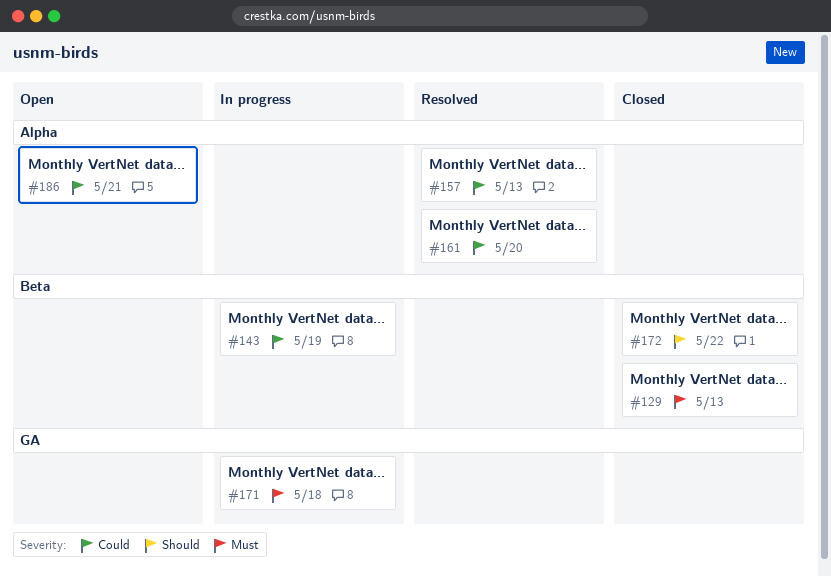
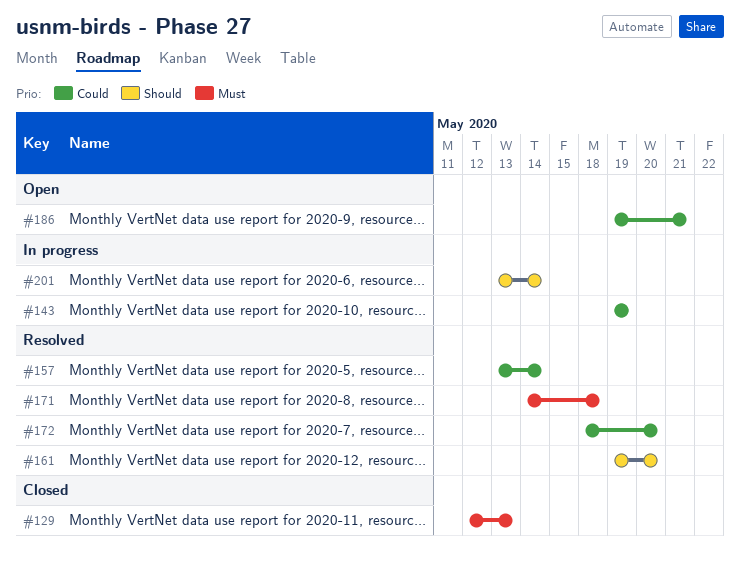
#157, due: May 13 -> May 14
#161, priority: Could -> Should
#171, status: In progress -> Resolved
#172, status: Closed -> Resolved
#172, priority: Should -> Could
#172, due: May 22 -> May 20
#201: none -> present

